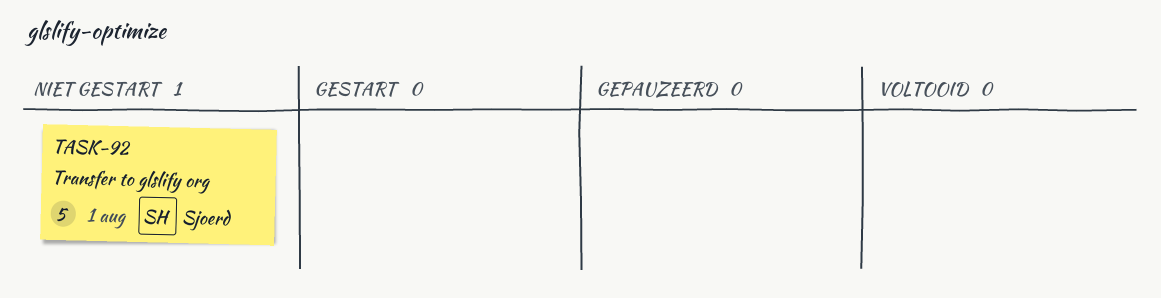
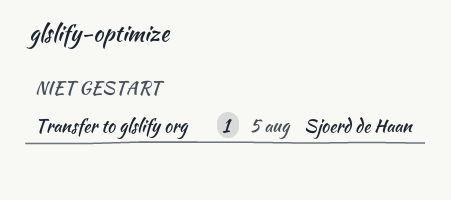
Transfer to glslify org, estimate: 5 -> 1
Transfer to glslify org, due: Aug 1 -> Aug 5

